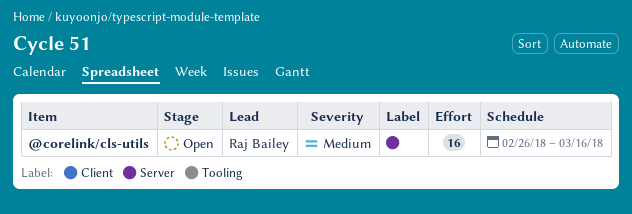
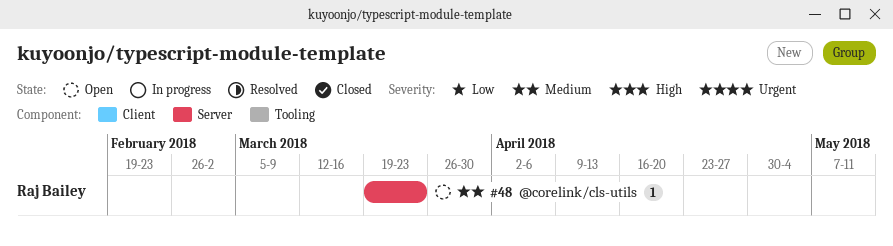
@corelink/cls-utils, estimate: 16 -> 1
@corelink/cls-utils, start: Feb 26 -> Mar 19
@corelink/cls-utils, due: Mar 16 -> Mar 23

